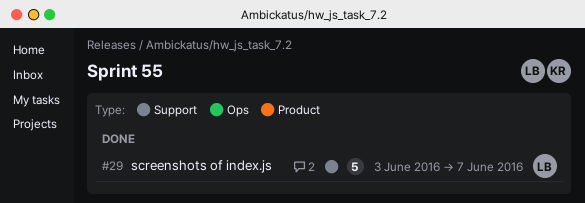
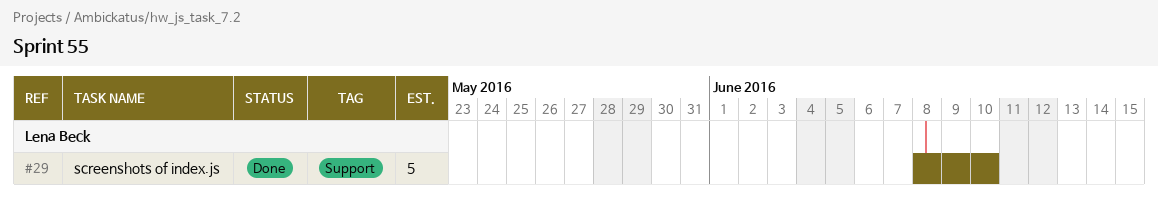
#29, start: Jun 3 -> Jun 8
#29, due: Jun 7 -> Jun 10

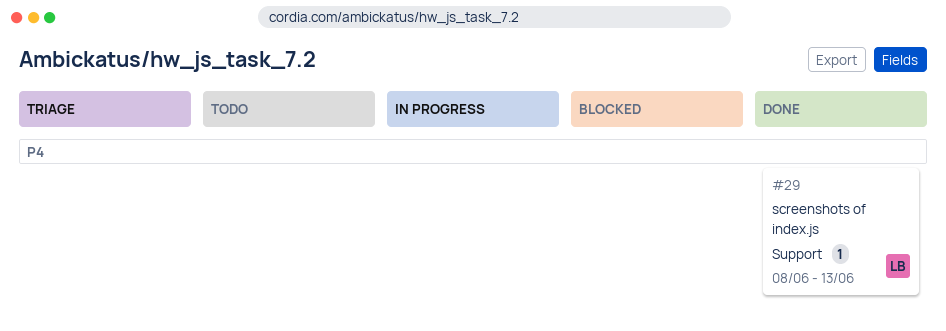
#29, estimate: 5 -> 1
#29, due: Jun 10 -> Jun 13

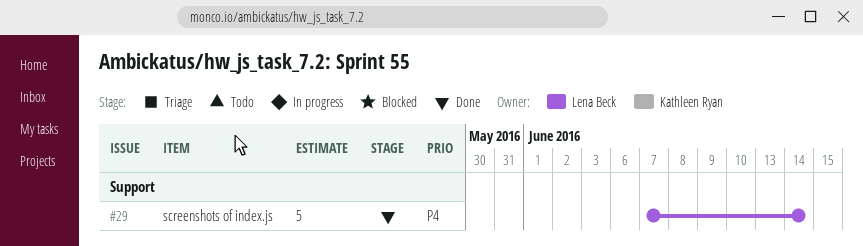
#29, estimate: 1 -> 5
#29, start: Jun 8 -> Jun 7
#29, due: Jun 13 -> Jun 14

